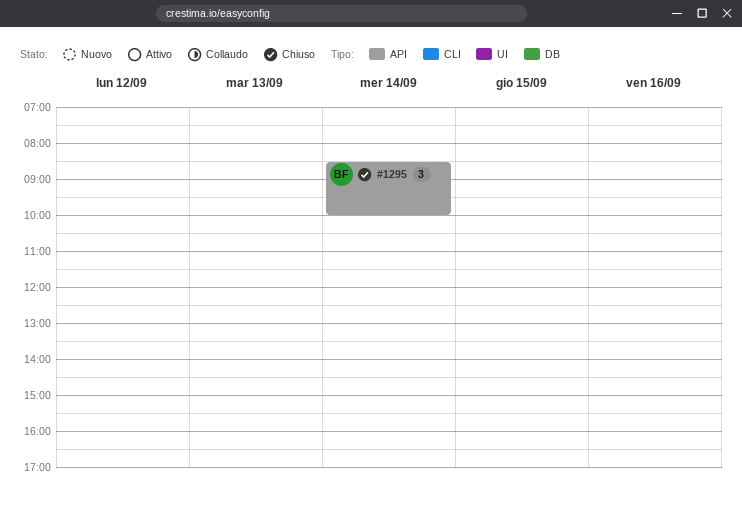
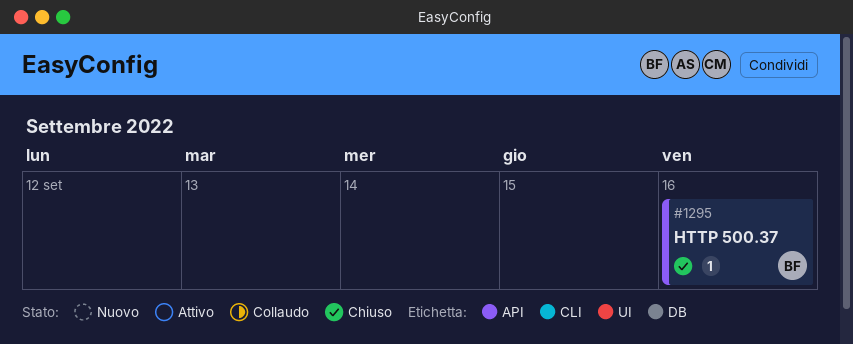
#1295, estimate: 3 -> 1
#1295, day: Sep 14 -> Sep 16

